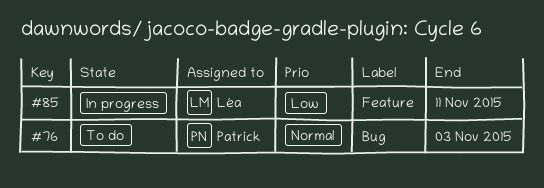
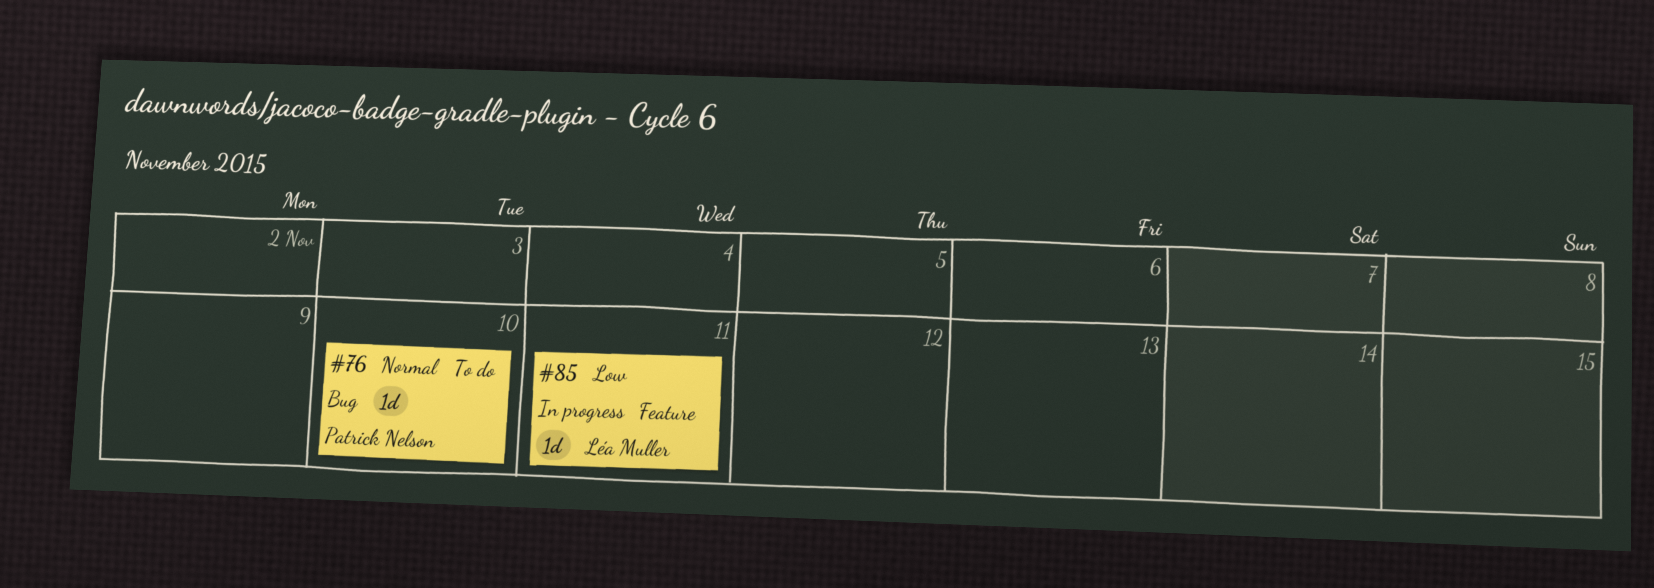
#76, due: Nov 3 -> Nov 10

